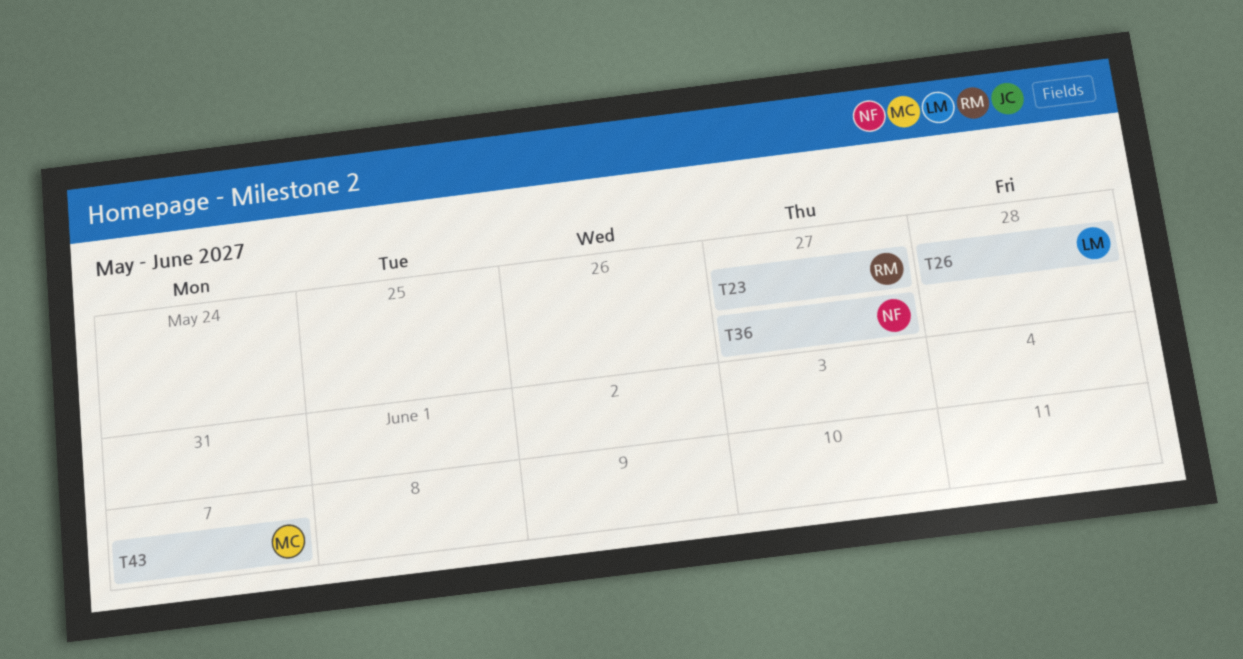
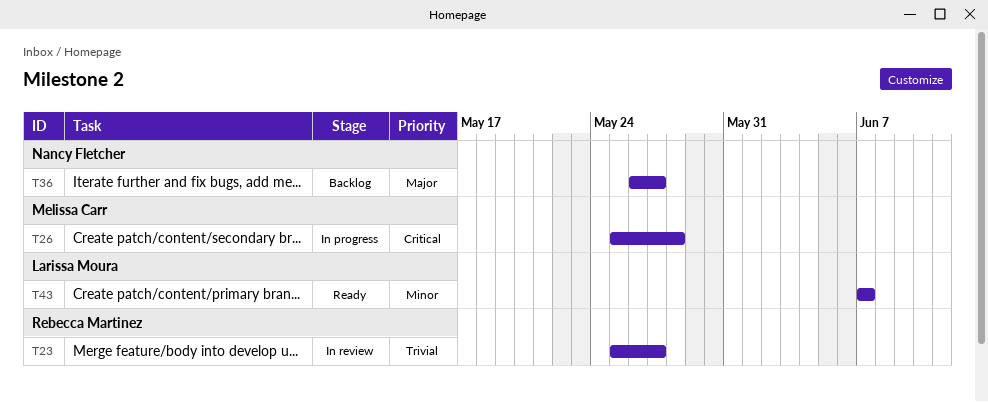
T26, owner: Larissa Moura -> Melissa Carr
T43, owner: Melissa Carr -> Larissa Moura

